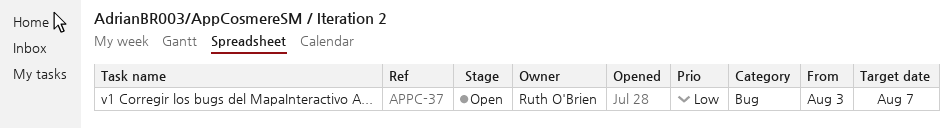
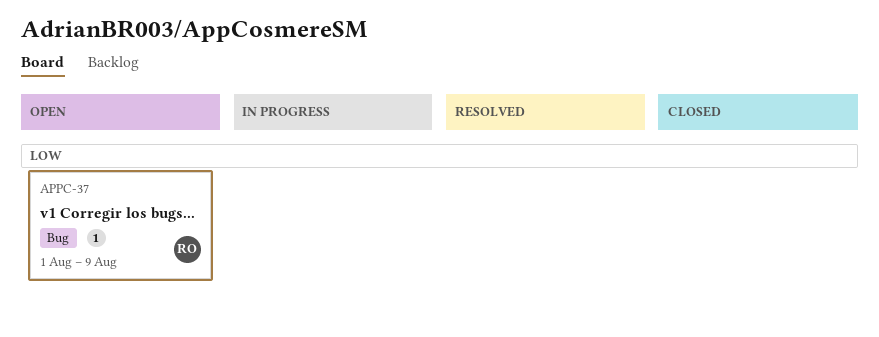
APPC-37, start: Aug 3 -> Aug 1
APPC-37, due: Aug 7 -> Aug 9

